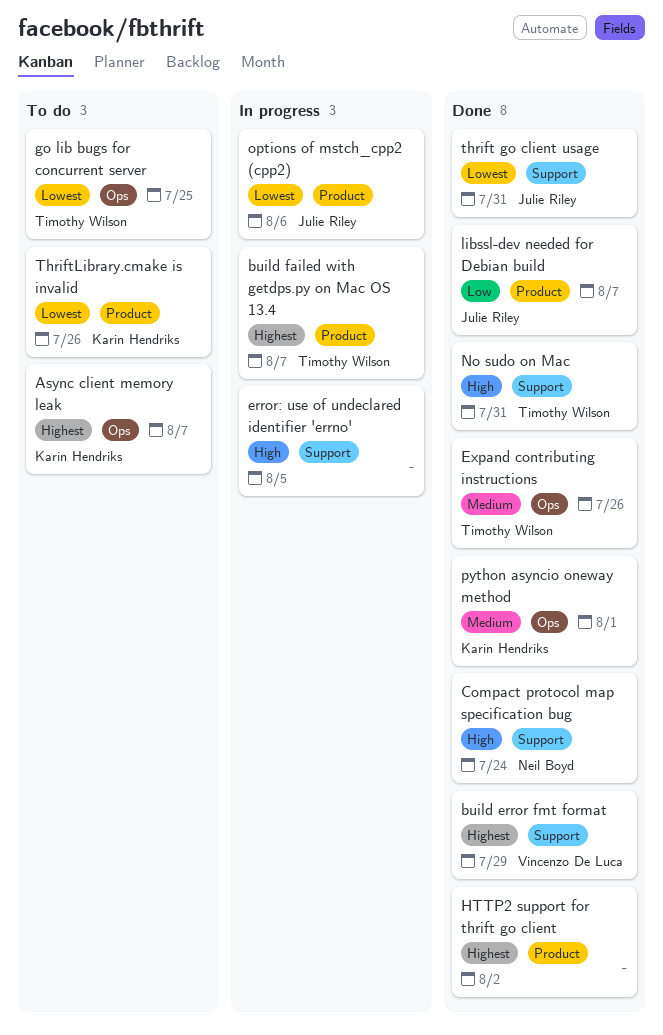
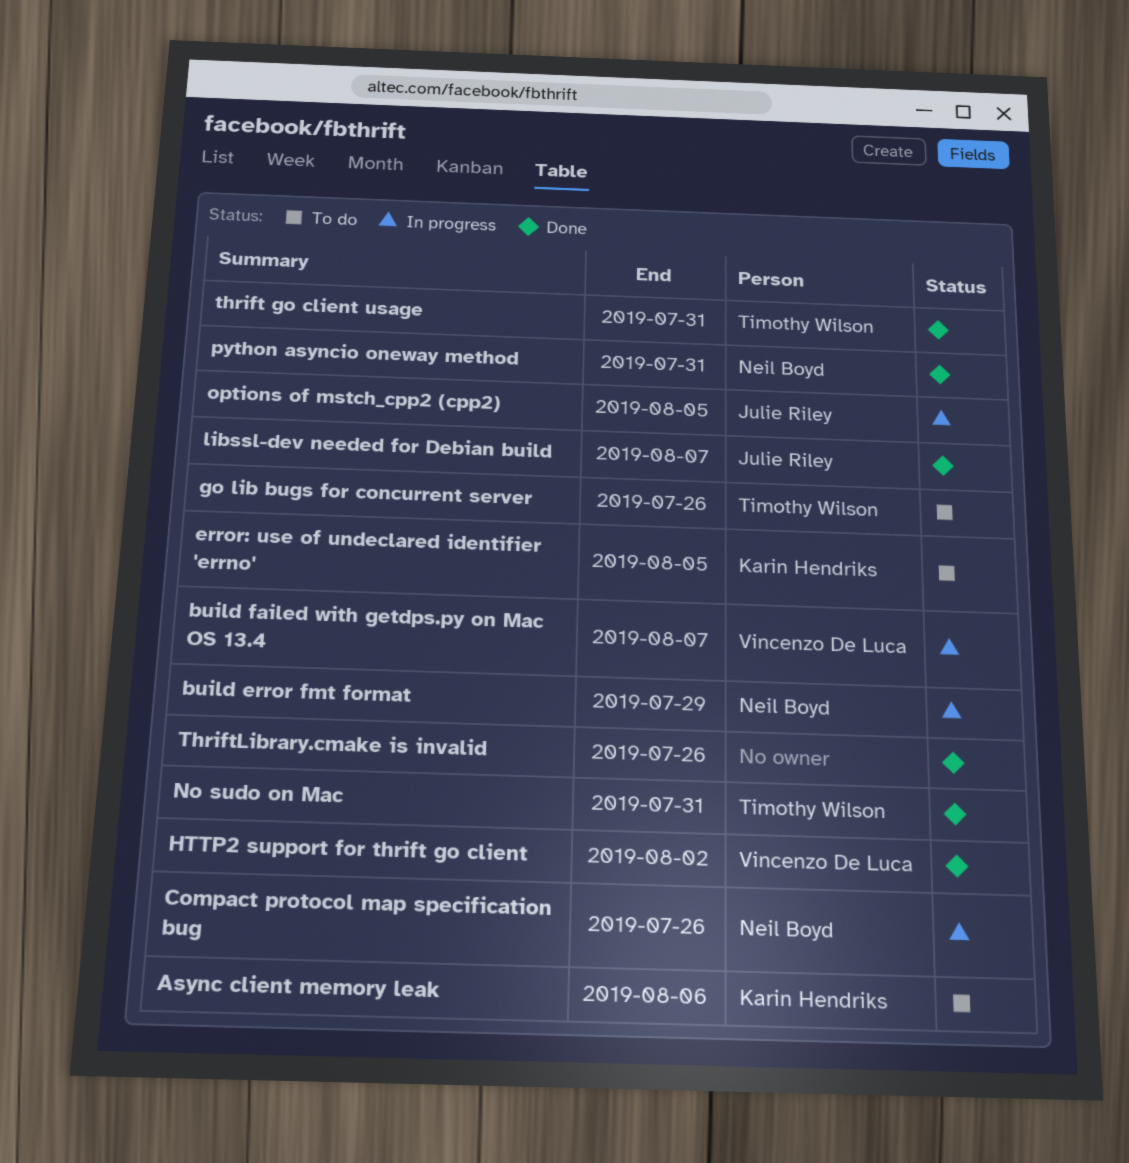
Async client memory leak, due: Aug 7 -> Aug 6
build error fmt format, status: Done -> In progress
build error fmt format, owner: Vincenzo De Luca -> Neil Boyd
build failed with getdps.py on Mac OS 13.4, owner: Timothy Wilson -> Vincenzo De Luca
Compact protocol map specification bug, status: Done -> In progress
Compact protocol map specification bug, due: Jul 24 -> Jul 26
error: use of undeclared identifier 'errno', status: In progress -> To do
error: use of undeclared identifier 'errno', owner: none -> Karin Hendriks
Expand contributing instructions: present -> none
go lib bugs for concurrent server, due: Jul 25 -> Jul 26
HTTP2 support for thrift go client, owner: none -> Vincenzo De Luca
options of mstch_cpp2 (cpp2), due: Aug 6 -> Aug 5
python asyncio oneway method, owner: Karin Hendriks -> Neil Boyd
python asyncio oneway method, due: Aug 1 -> Jul 31
thrift go client usage, owner: Julie Riley -> Timothy Wilson
ThriftLibrary.cmake is invalid, status: To do -> Done
ThriftLibrary.cmake is invalid, owner: Karin Hendriks -> none

